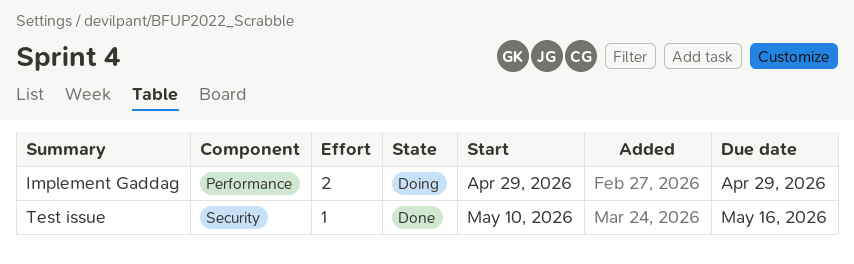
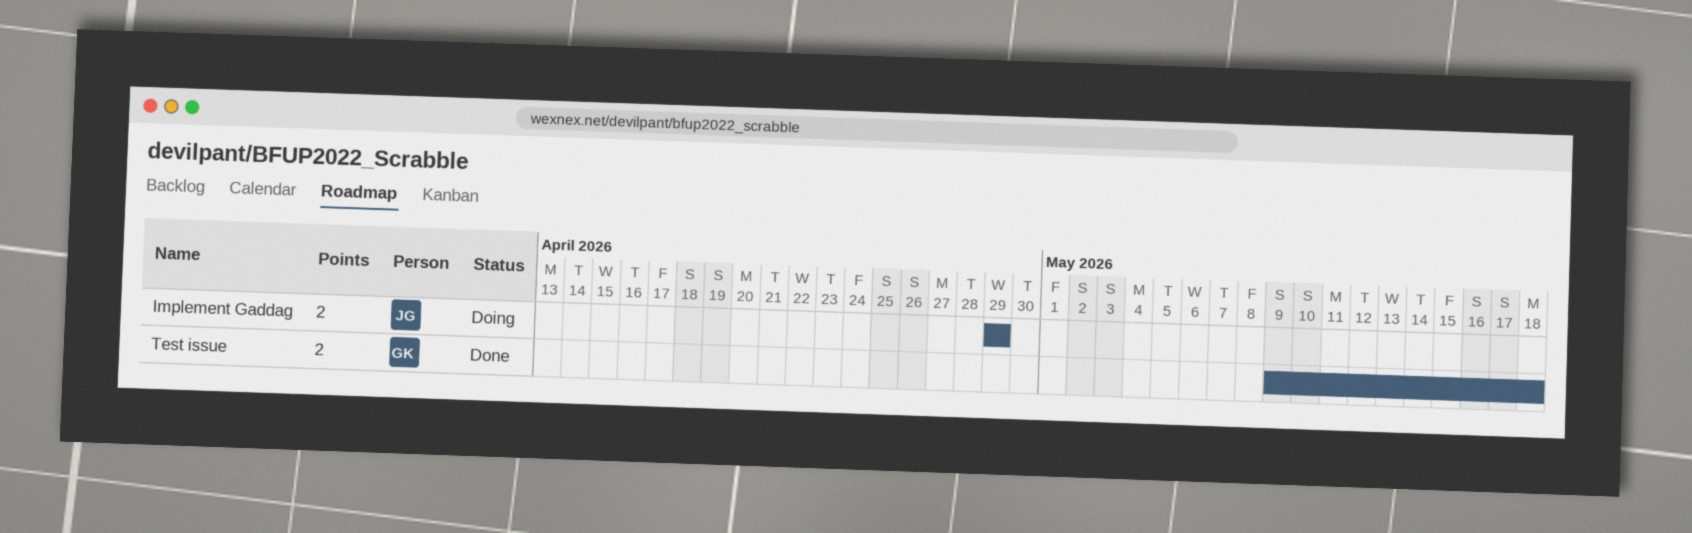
Test issue, estimate: 1 -> 2
Test issue, start: May 10 -> May 9
Test issue, due: May 16 -> May 18

